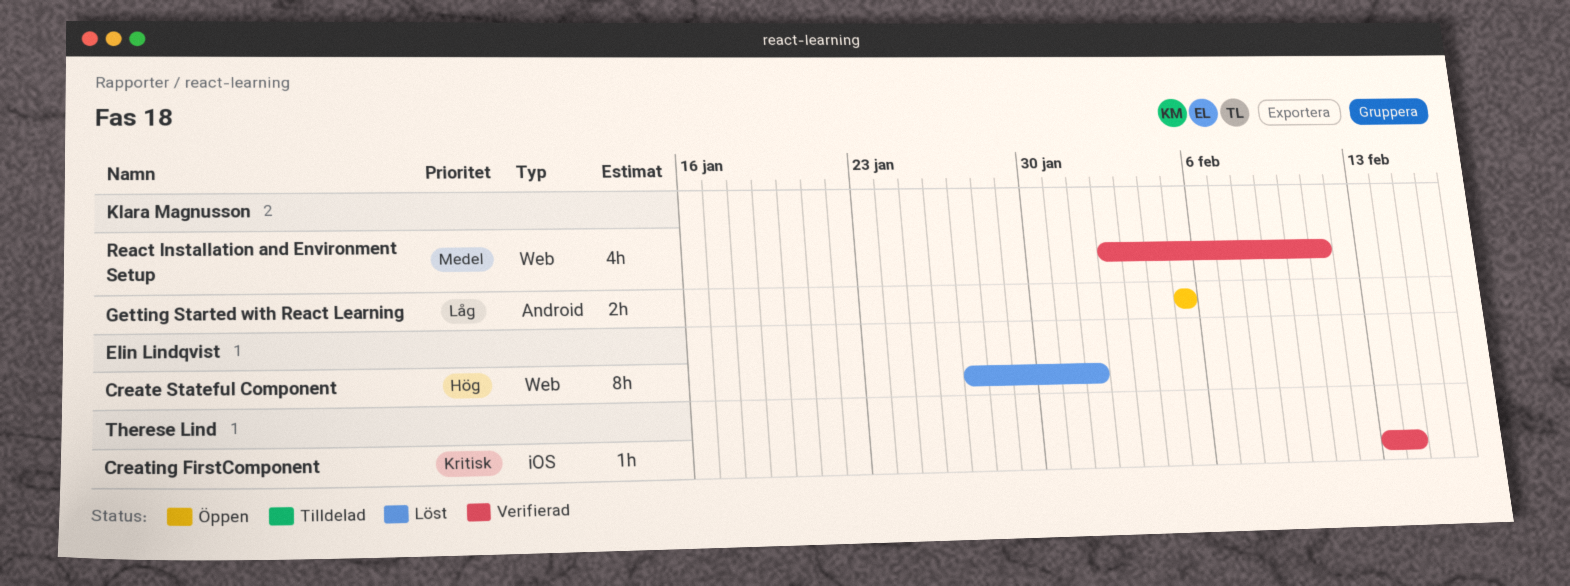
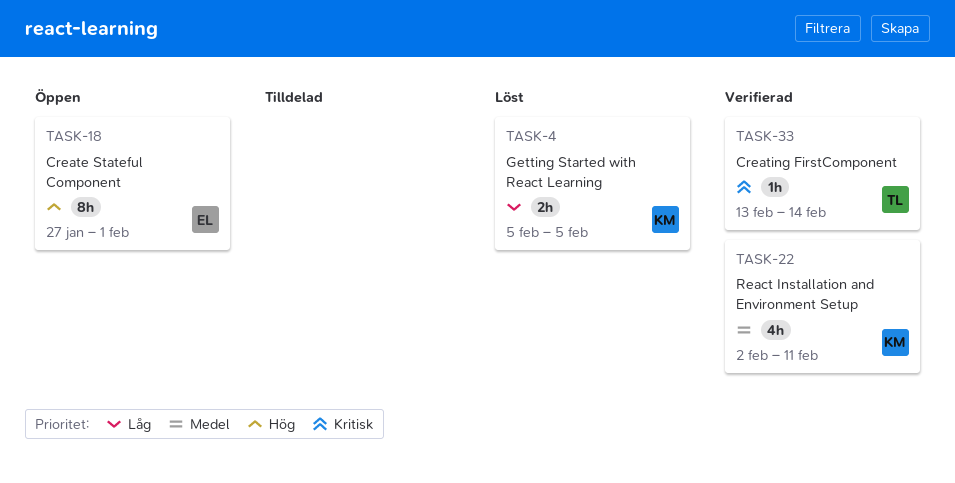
Create Stateful Component, status: Löst -> Öppen
Getting Started with React Learning, status: Öppen -> Löst

